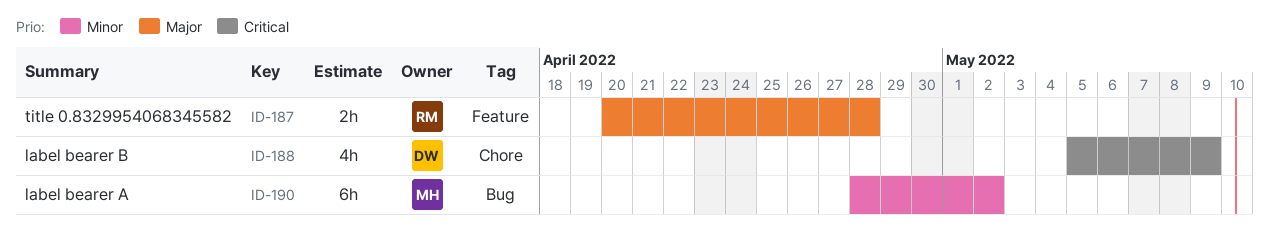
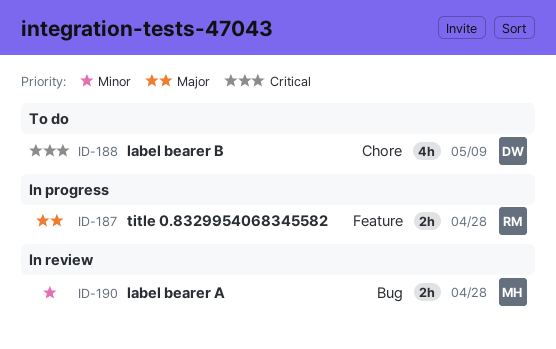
ID-190, estimate: 6h -> 2h
ID-190, due: May 2 -> Apr 28

